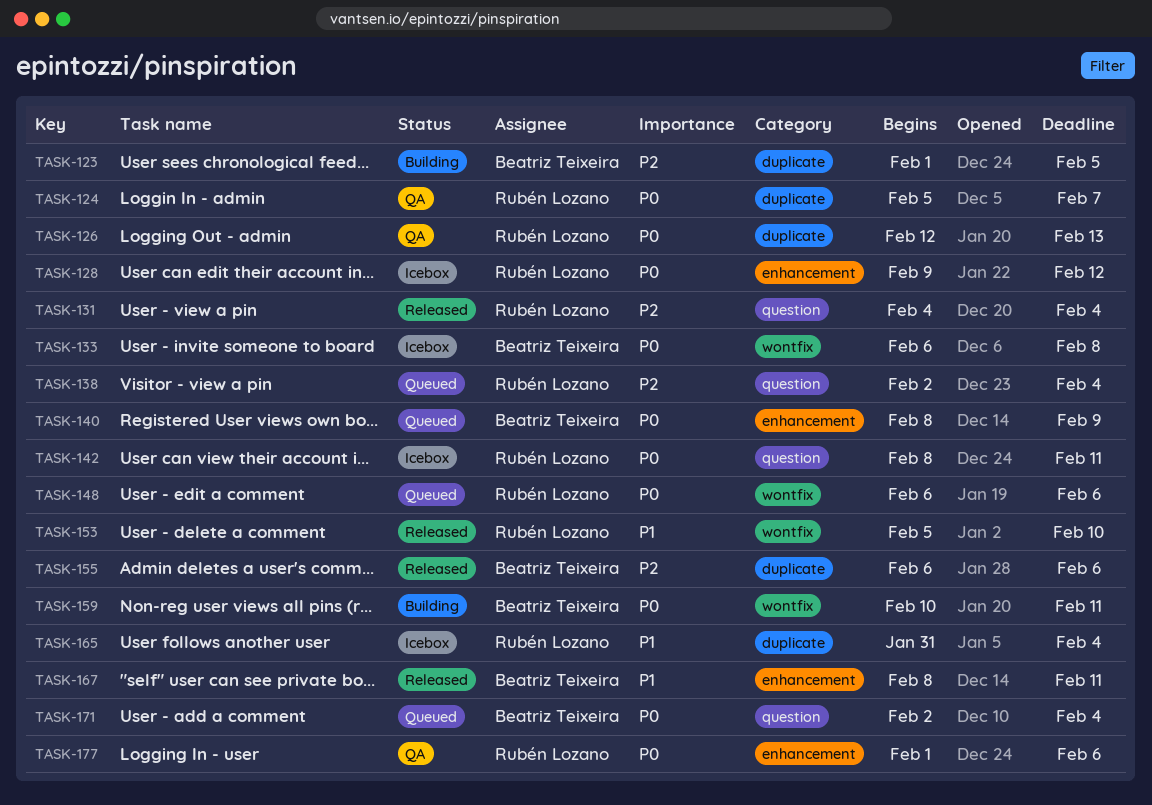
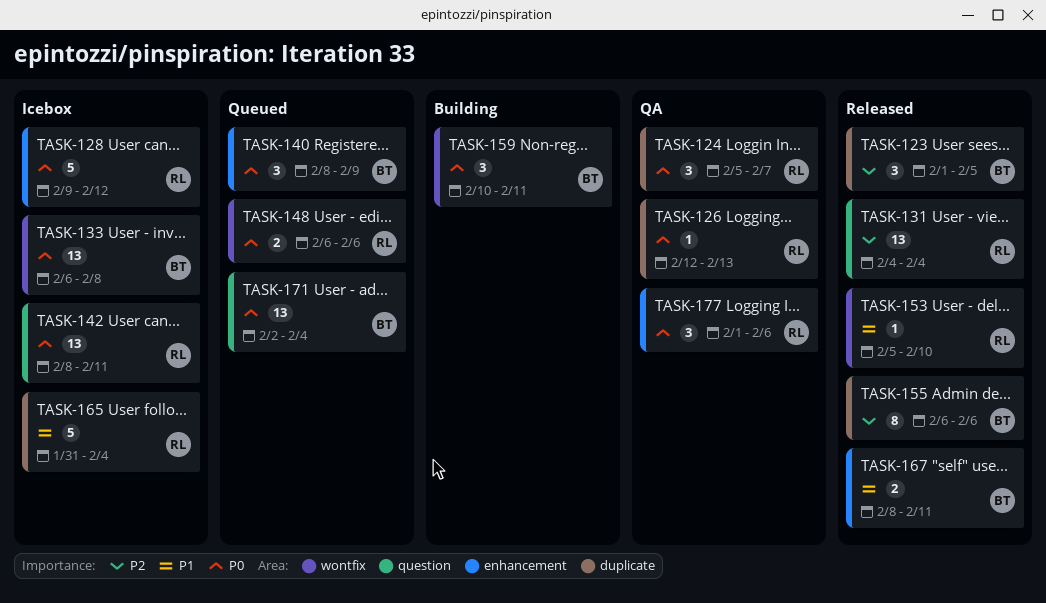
TASK-123, status: Building -> Released
TASK-138: present -> none

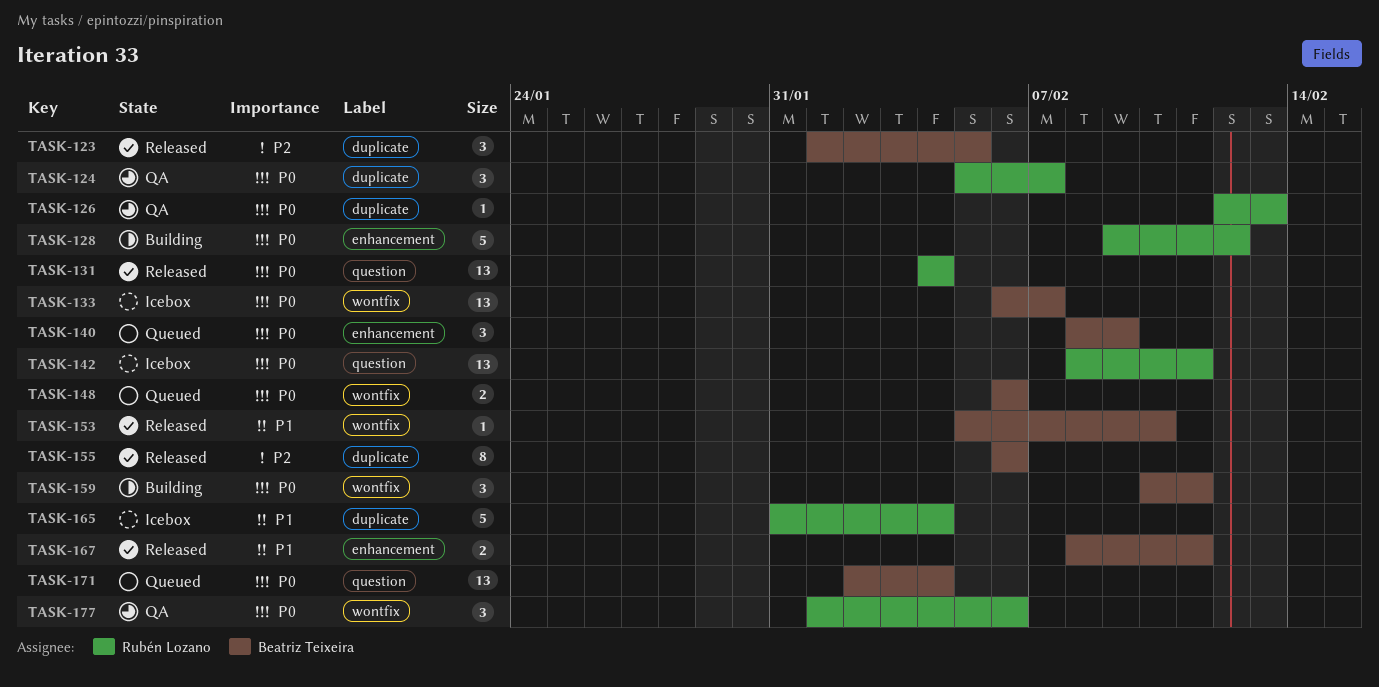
TASK-128, status: Icebox -> Building
TASK-131, priority: P2 -> P0
TASK-133, due: Feb 8 -> Feb 7
TASK-148, owner: Rubén Lozano -> Beatriz Teixeira
TASK-153, owner: Rubén Lozano -> Beatriz Teixeira
TASK-177, label: enhancement -> wontfix

